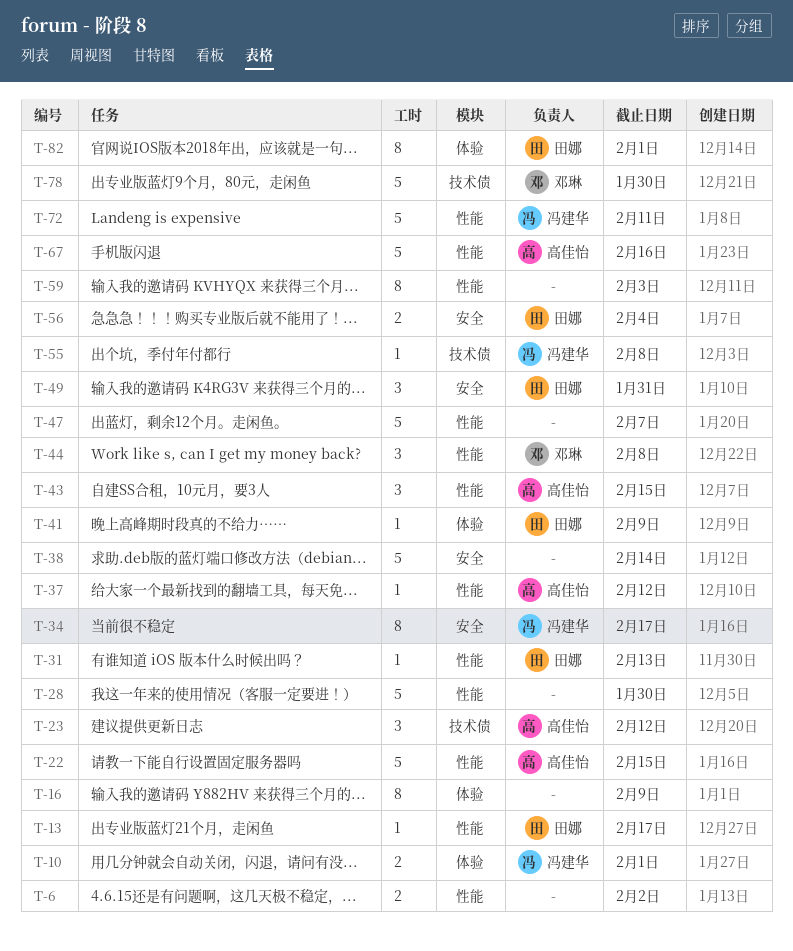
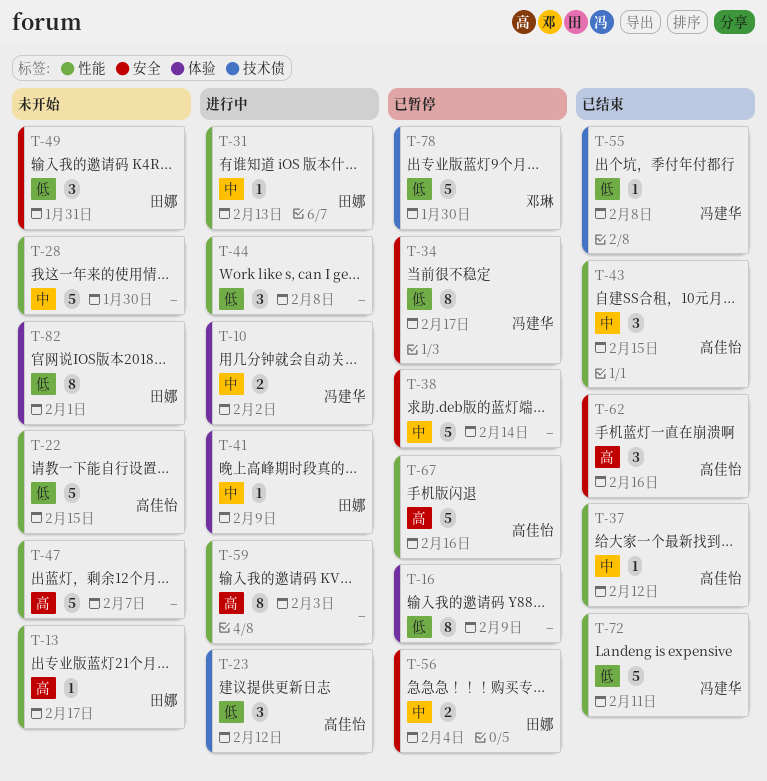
T-6: present -> none
T-10, due: Feb 1 -> Feb 2
T-44, owner: 邓琳 -> none
T-62: none -> present

